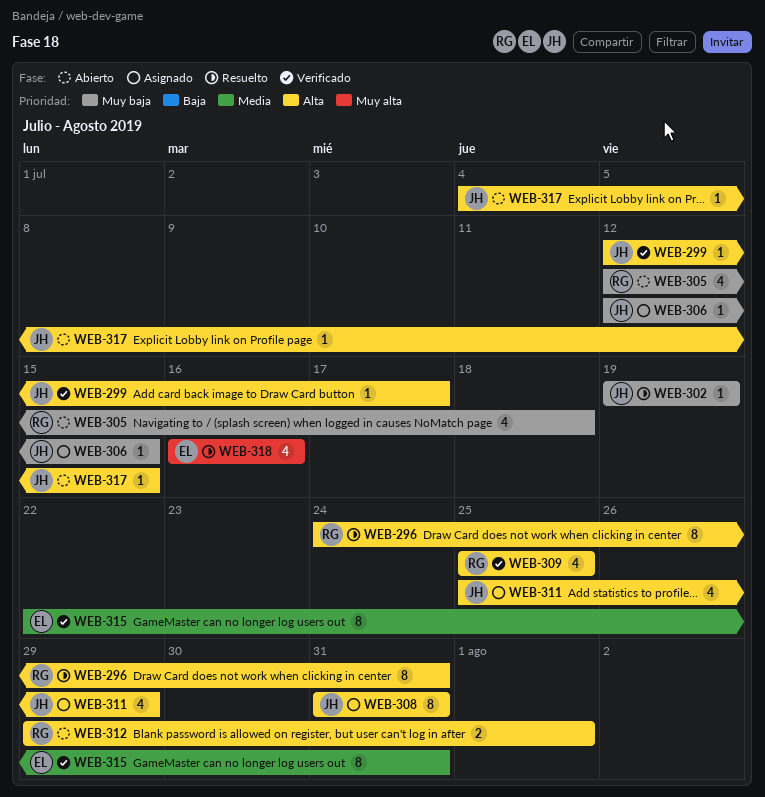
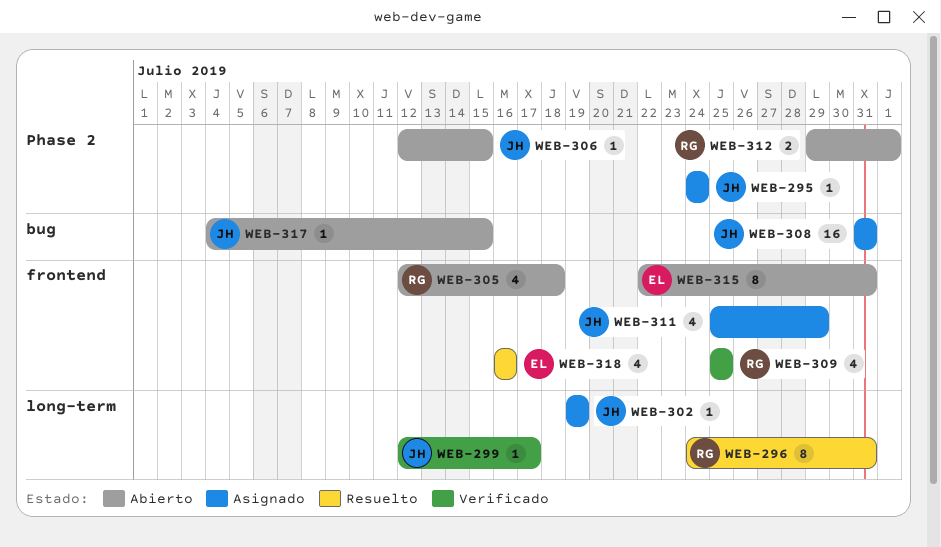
WEB-295: none -> present
WEB-302, status: Resuelto -> Asignado
WEB-306, status: Asignado -> Abierto
WEB-308, estimate: 8 -> 16
WEB-315, status: Verificado -> Abierto

